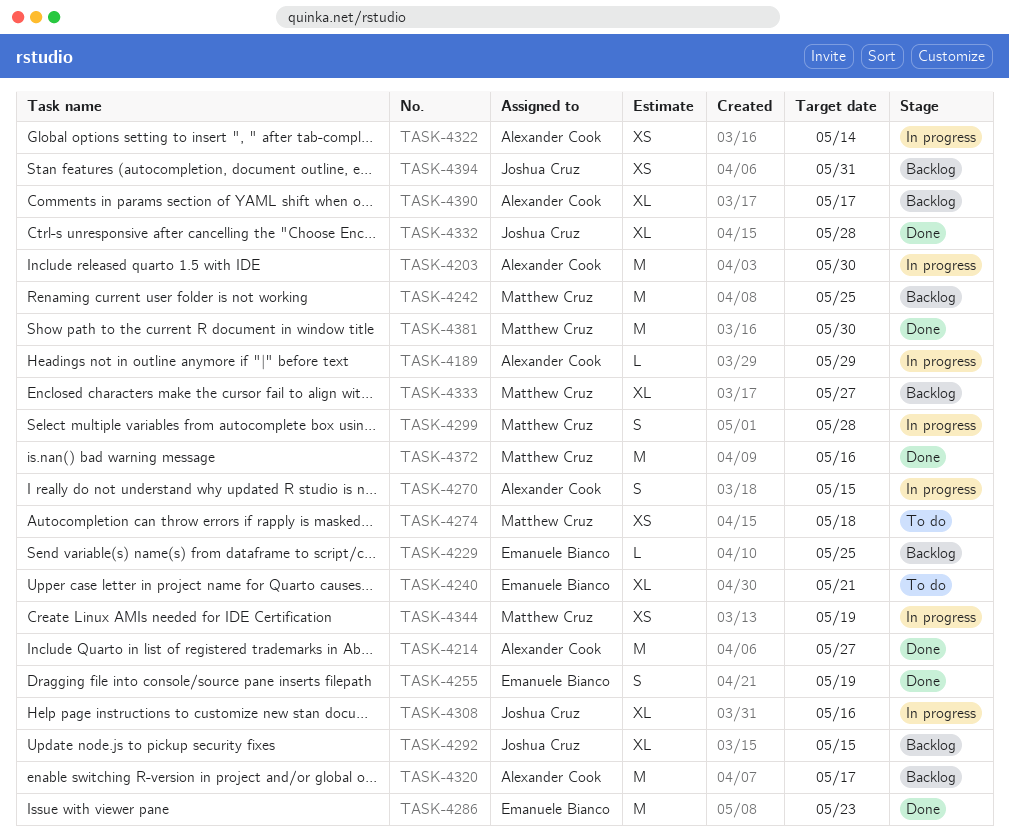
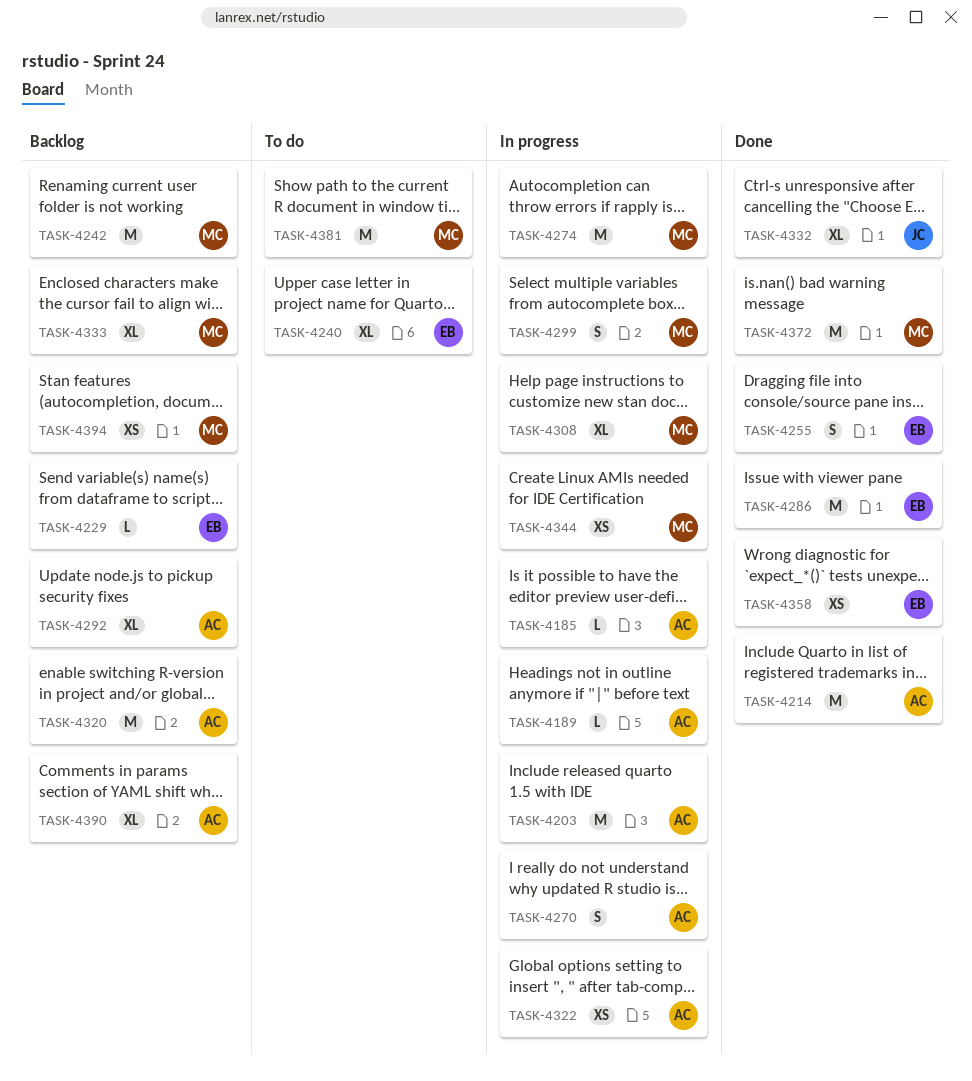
TASK-4185: none -> present
TASK-4274, status: To do -> In progress
TASK-4274, estimate: XS -> M
TASK-4292, owner: Joshua Cruz -> Alexander Cook
TASK-4308, owner: Joshua Cruz -> Matthew Cruz
TASK-4358: none -> present
TASK-4381, status: Done -> To do
TASK-4394, owner: Joshua Cruz -> Matthew Cruz

